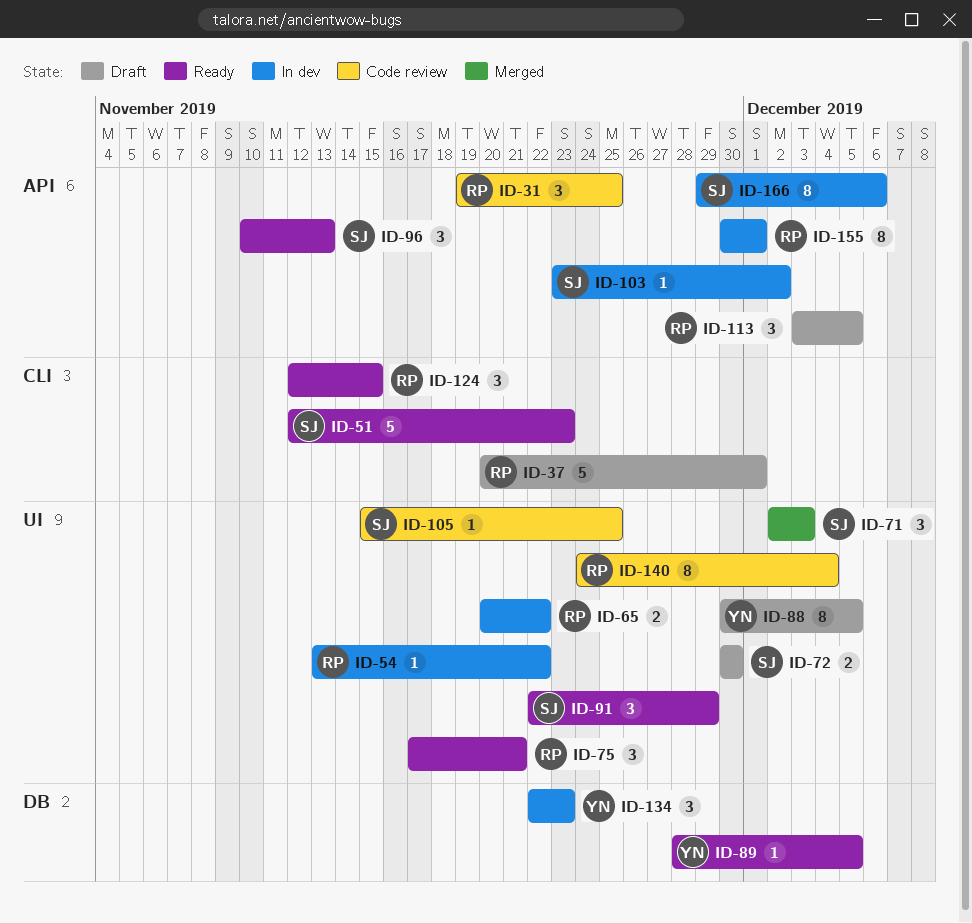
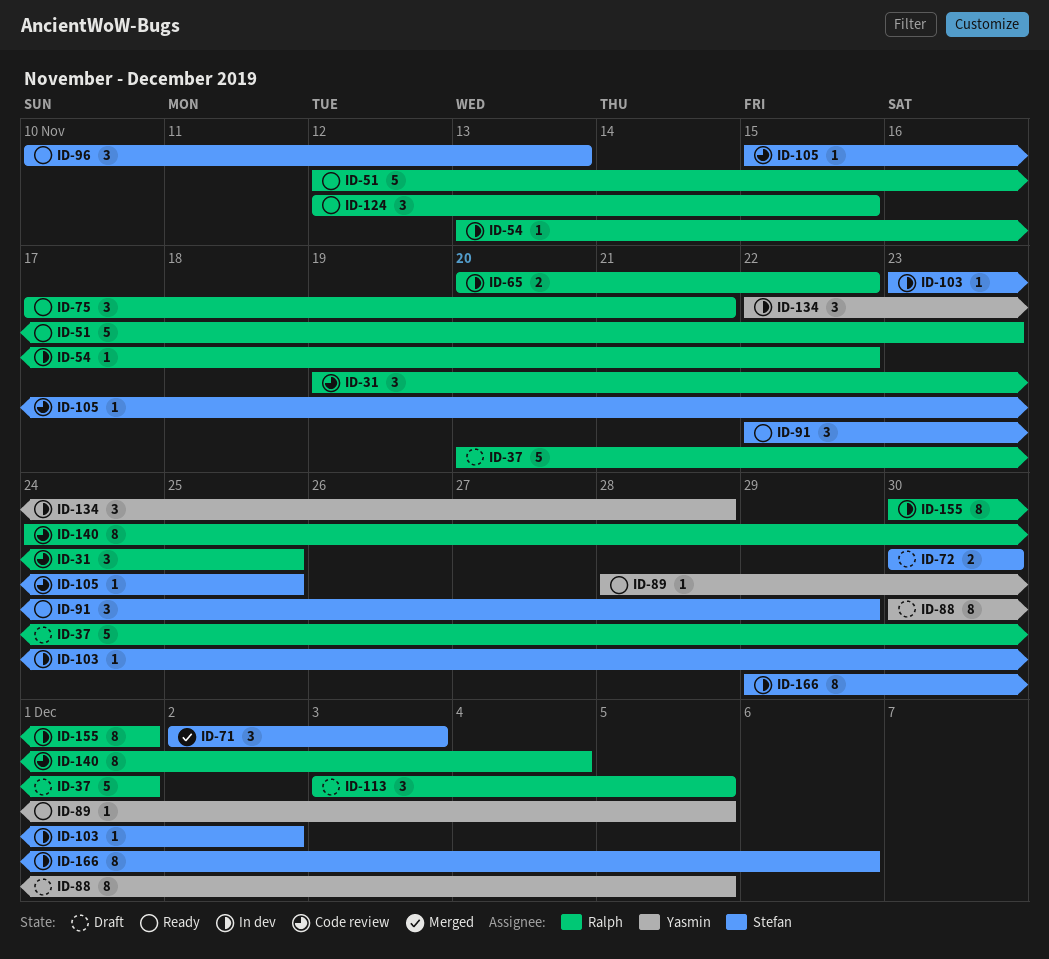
ID-51, owner: Stefan -> Ralph
ID-134, due: Nov 23 -> Nov 28

